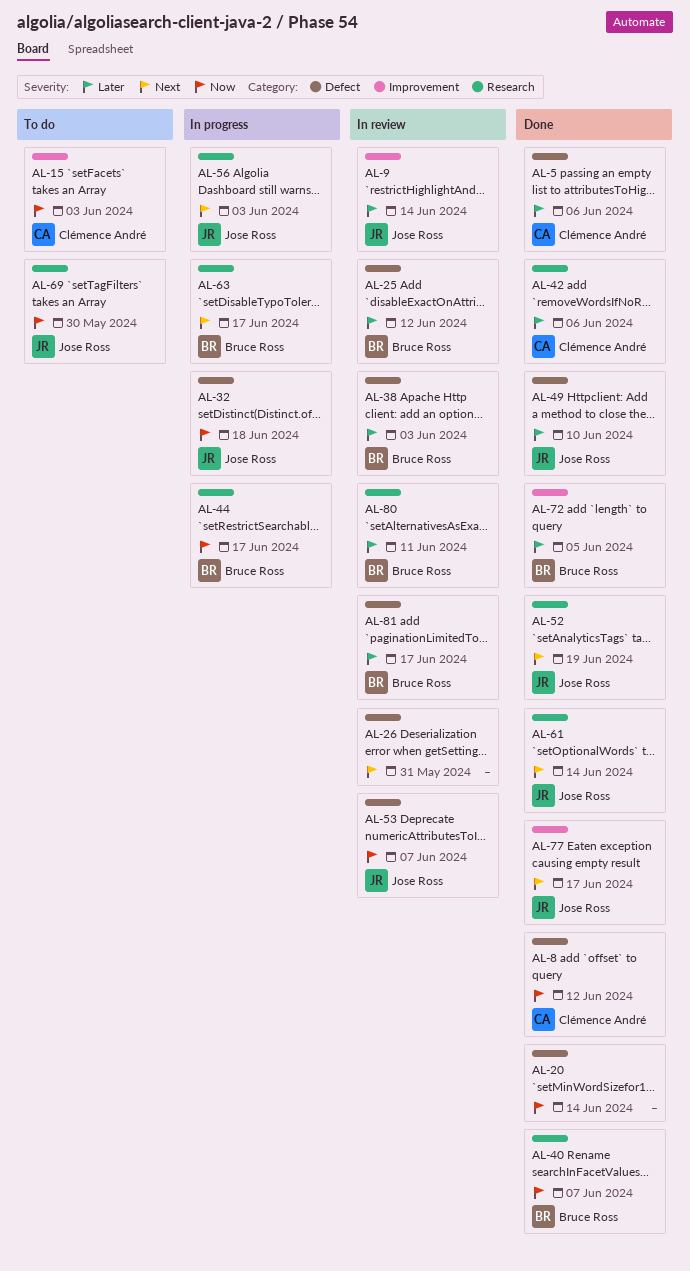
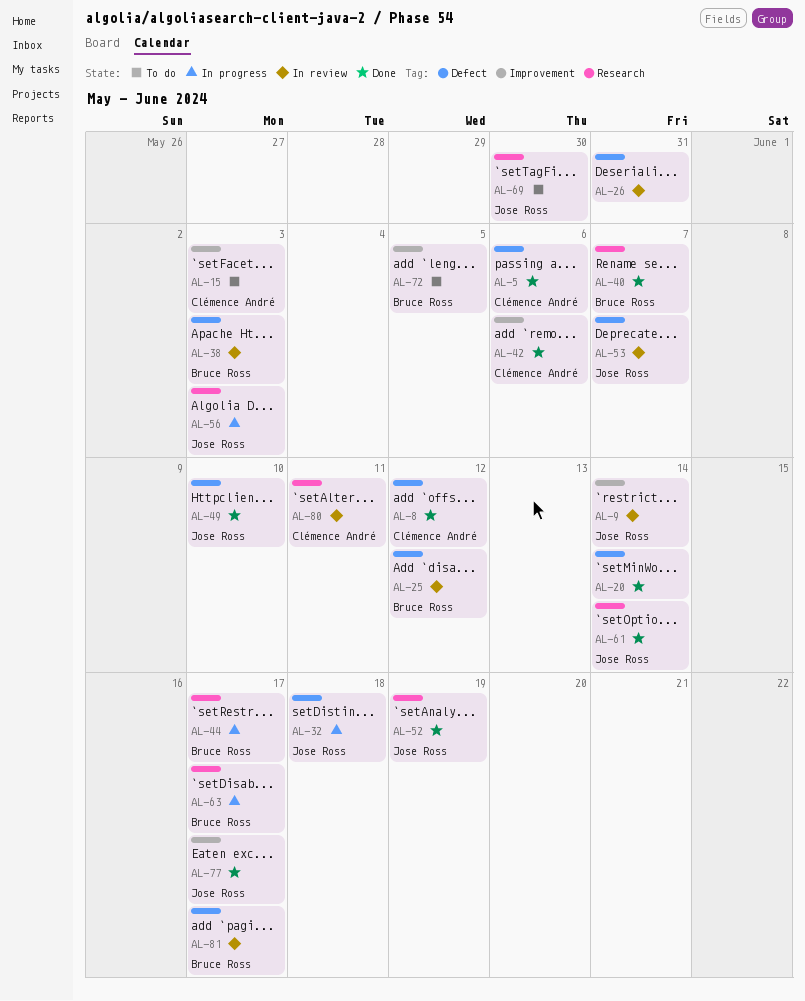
AL-42, label: Research -> Improvement
AL-72, status: Done -> To do
AL-80, owner: Bruce Ross -> Clémence André

